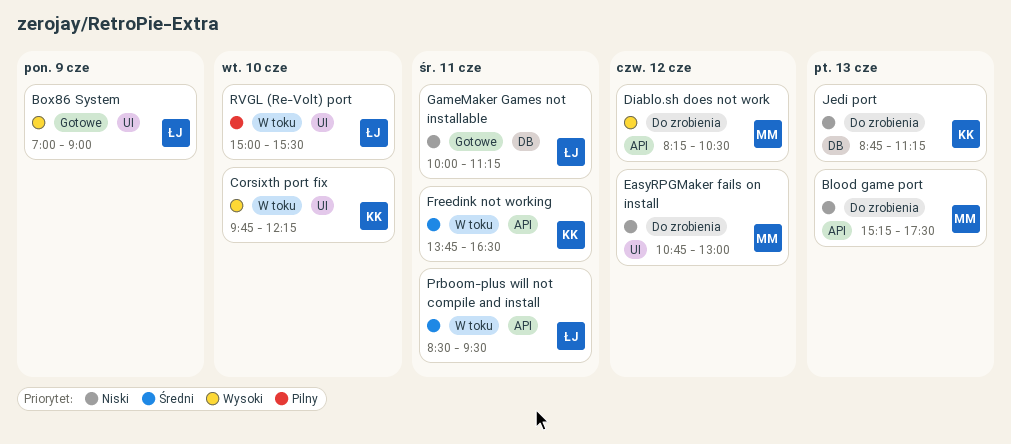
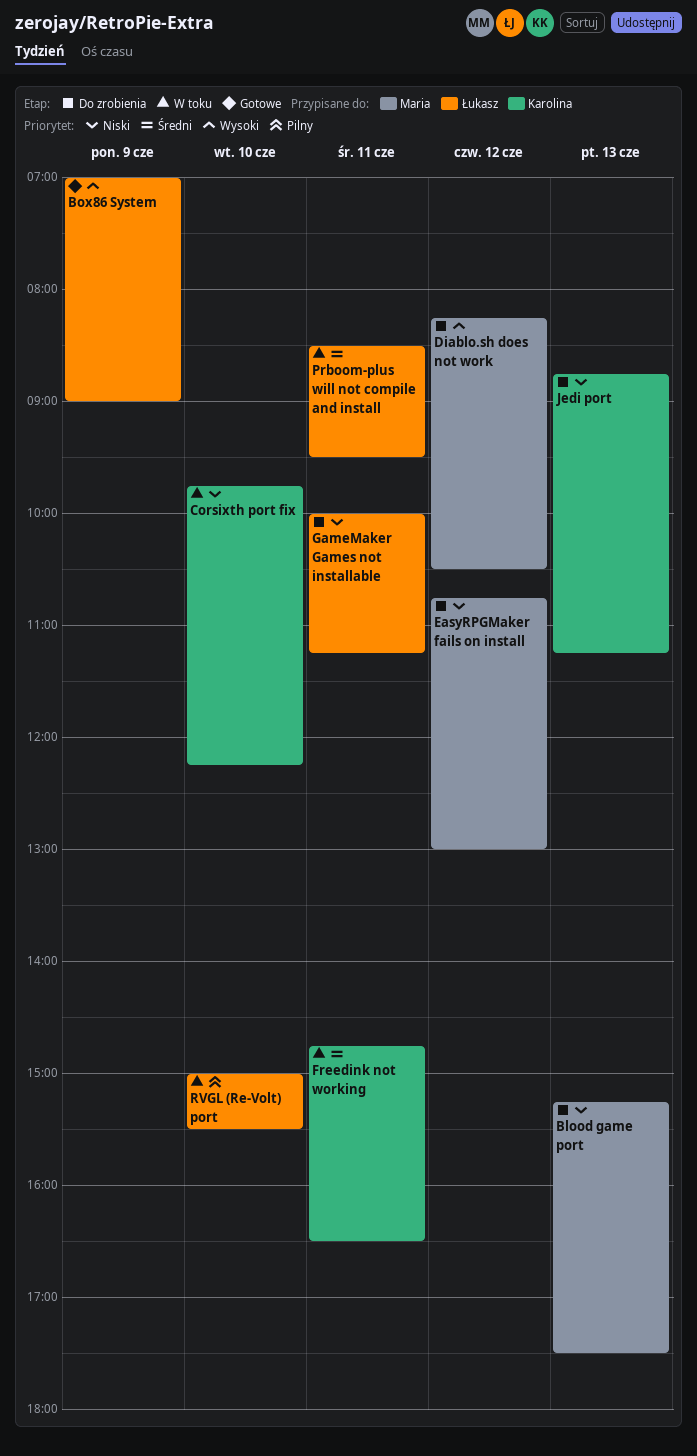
Corsixth port fix, priority: Wysoki -> Niski
Freedink not working, begins: 13:45 -> 14:45
GameMaker Games not installable, status: Gotowe -> Do zrobienia

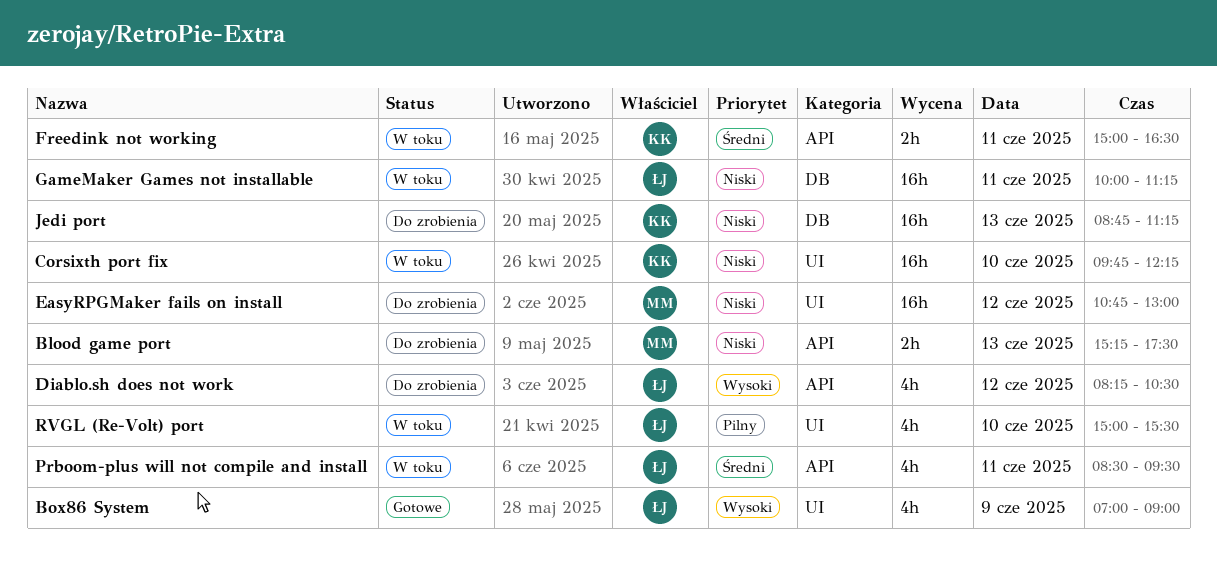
Diablo.sh does not work, owner: Maria -> Łukasz
Freedink not working, begins: 14:45 -> 15:00
GameMaker Games not installable, status: Do zrobienia -> W toku

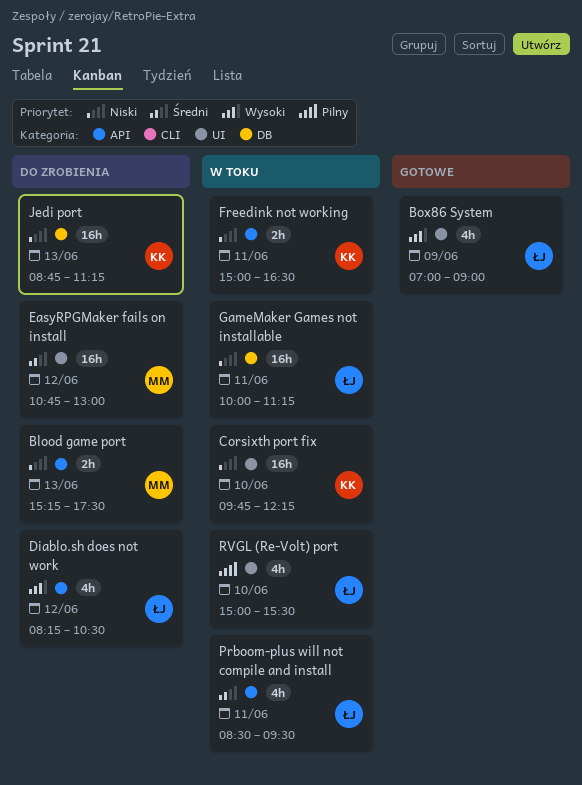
EasyRPGMaker fails on install, priority: Niski -> Średni
Freedink not working, priority: Średni -> Niski

